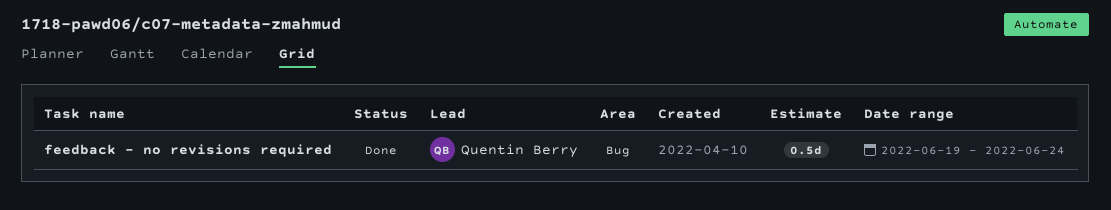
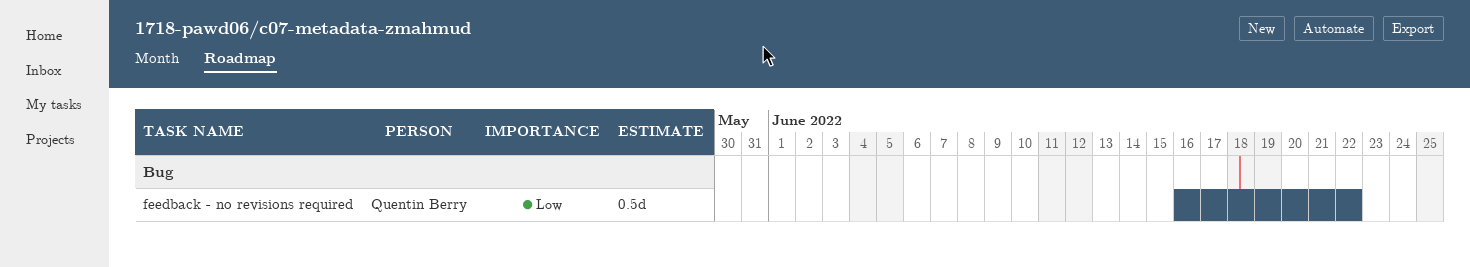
feedback - no revisions required, start: Jun 19 -> Jun 16
feedback - no revisions required, due: Jun 24 -> Jun 22

